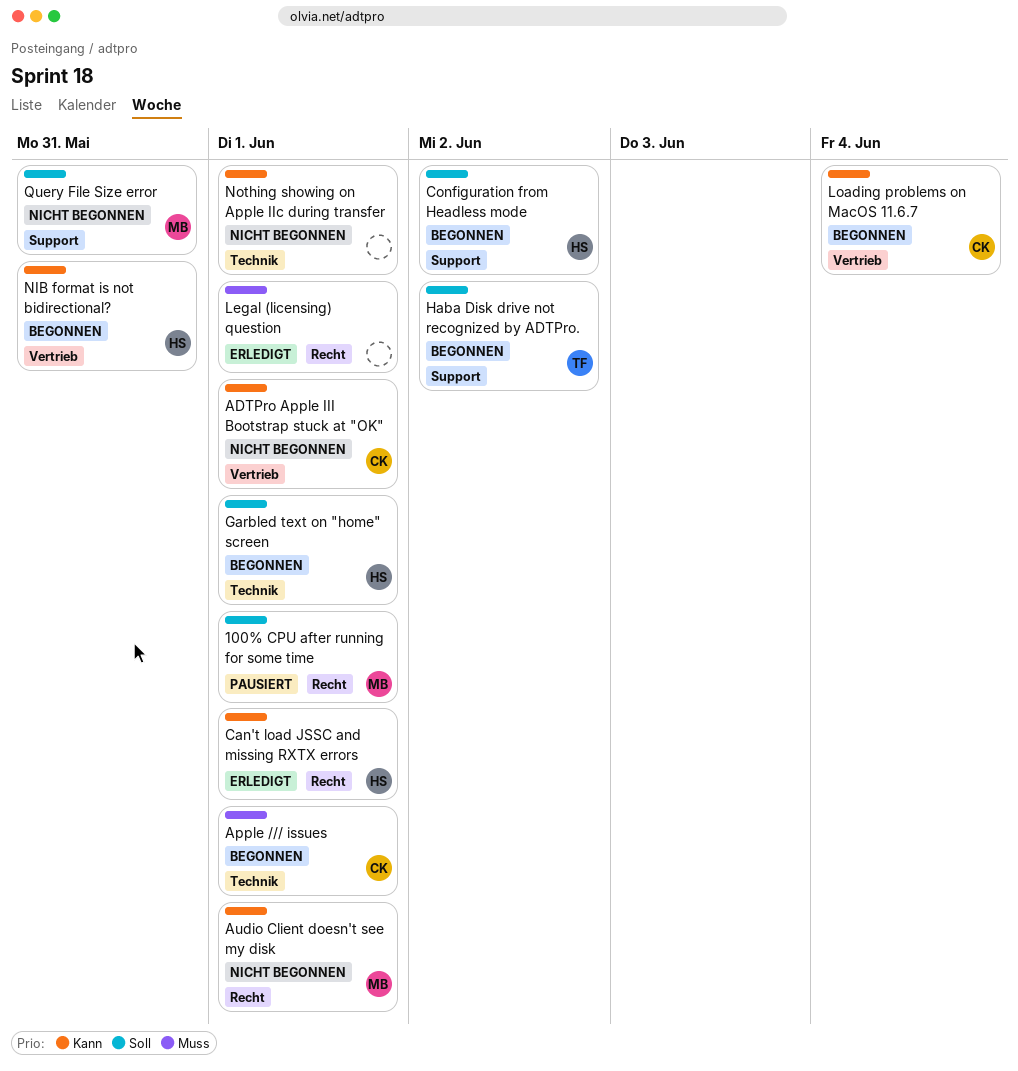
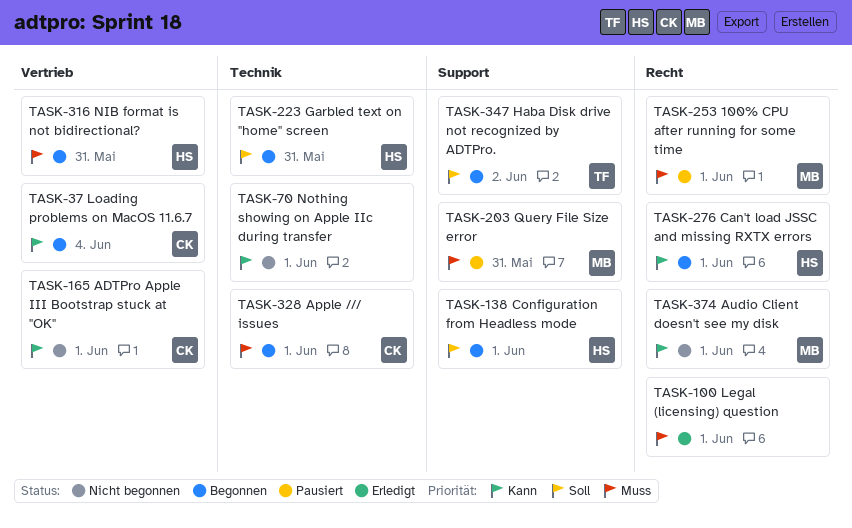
100% CPU after running for some time, priority: Soll -> Muss
Can't load JSSC and missing RXTX errors, status: Erledigt -> Begonnen
Configuration from Headless mode, due: Jun 2 -> Jun 1
Garbled text on "home" screen, due: Jun 1 -> May 31
NIB format is not bidirectional?, priority: Kann -> Muss
Query File Size error, status: Nicht begonnen -> Pausiert
Query File Size error, priority: Soll -> Muss

